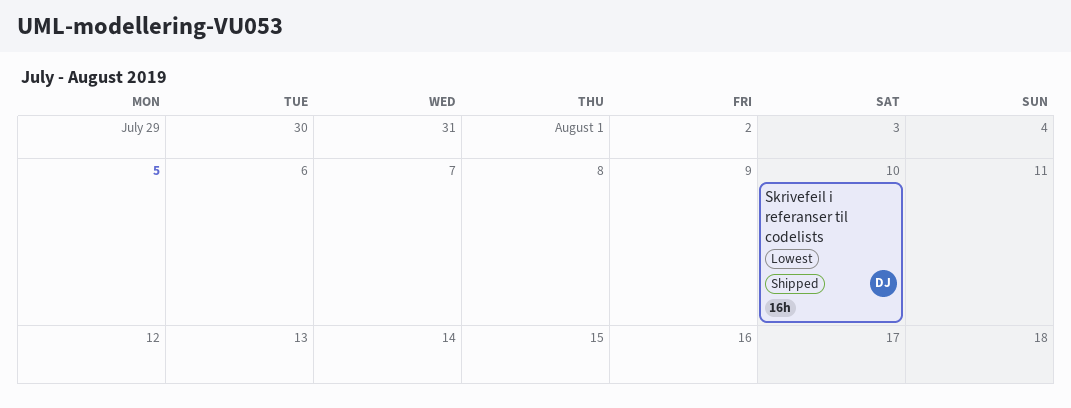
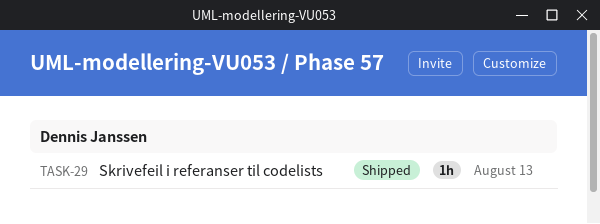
Skrivefeil i referanser til codelists, estimate: 16h -> 1h
Skrivefeil i referanser til codelists, due: Aug 10 -> Aug 13

